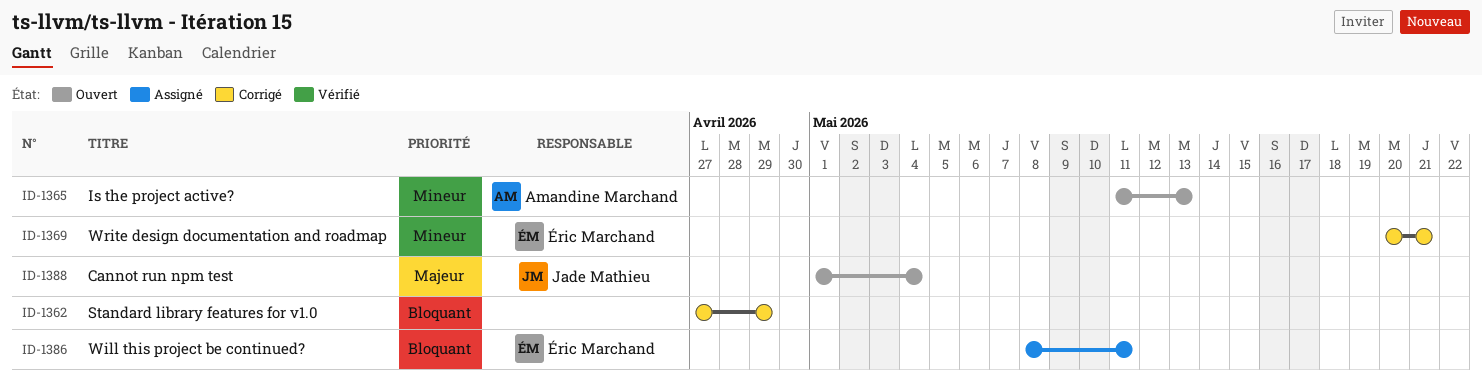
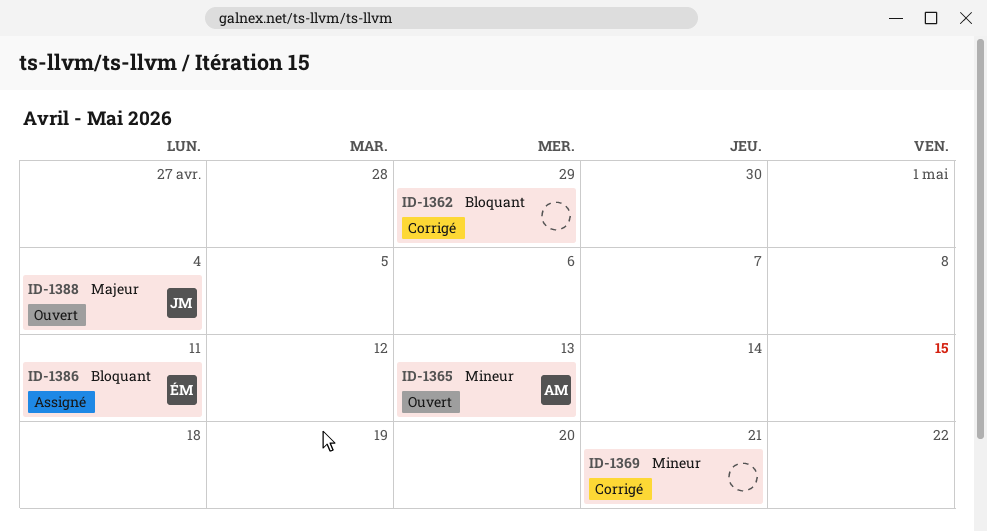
ID-1369, owner: Éric Marchand -> none

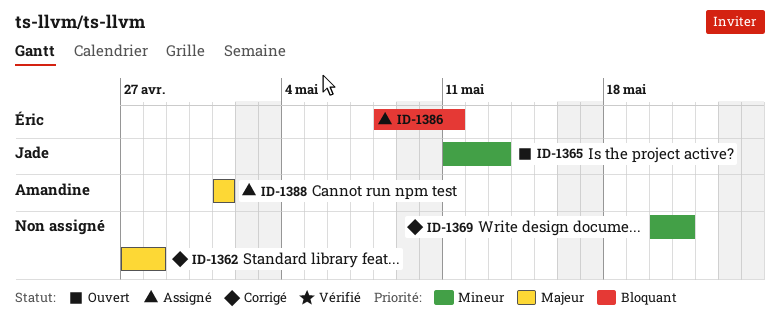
ID-1362, priority: Bloquant -> Majeur
ID-1362, due: Apr 29 -> Apr 28
ID-1365, owner: Amandine -> Jade
ID-1388, status: Ouvert -> Assigné
ID-1388, owner: Jade -> Amandine
ID-1388, due: May 4 -> May 1

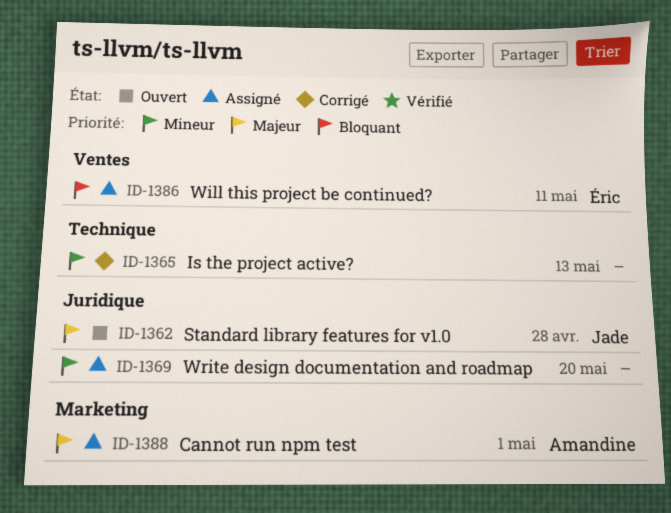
ID-1362, status: Corrigé -> Ouvert
ID-1362, owner: none -> Jade
ID-1365, status: Ouvert -> Corrigé
ID-1365, owner: Jade -> none
ID-1369, status: Corrigé -> Assigné
ID-1369, due: May 21 -> May 20

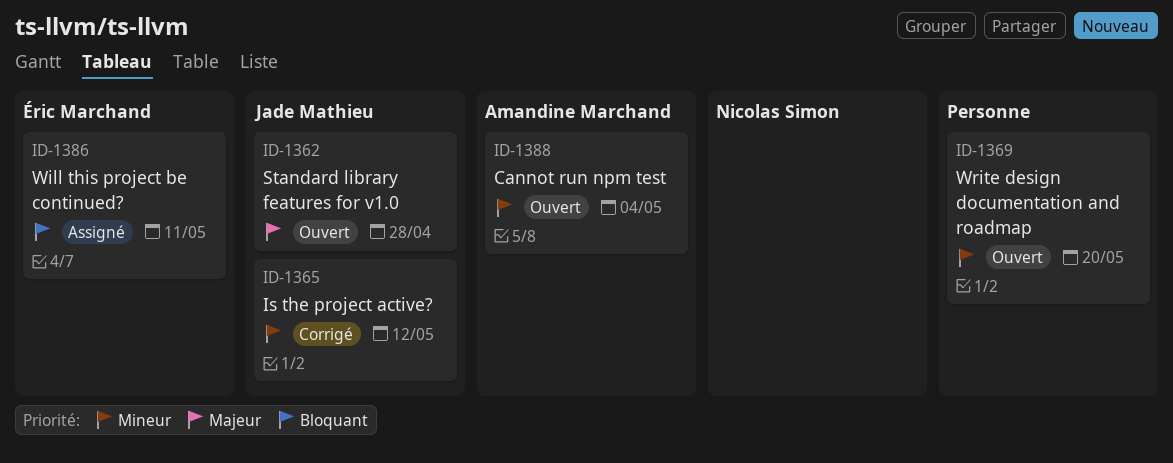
ID-1365, owner: none -> Jade Mathieu
ID-1365, due: May 13 -> May 12
ID-1369, status: Assigné -> Ouvert
ID-1388, status: Assigné -> Ouvert
ID-1388, priority: Majeur -> Mineur
ID-1388, due: May 1 -> May 4

